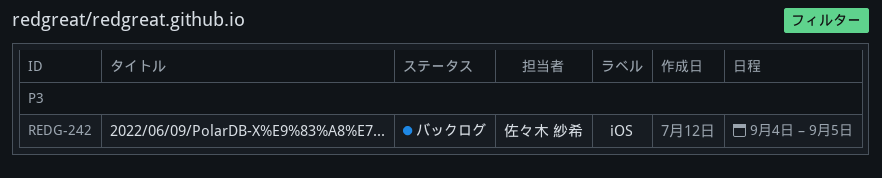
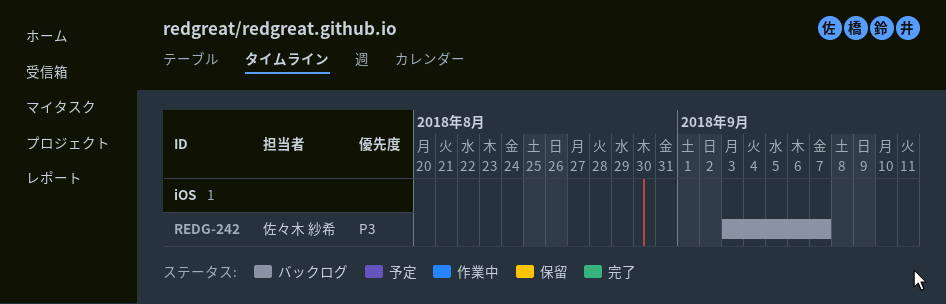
REDG-242, start: Sep 4 -> Sep 3
REDG-242, due: Sep 5 -> Sep 7

